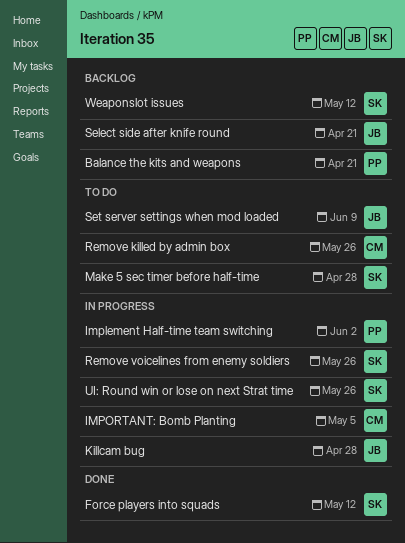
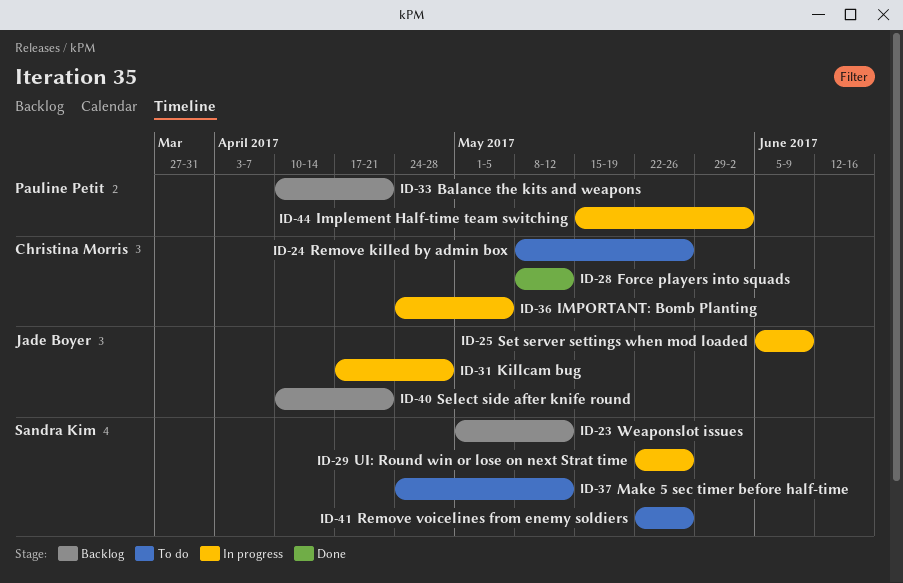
Force players into squads, owner: Sandra Kim -> Christina Morris
Make 5 sec timer before half-time, due: Apr 28 -> May 12
Remove voicelines from enemy soldiers, status: In progress -> To do
Set server settings when mod loaded, status: To do -> In progress

